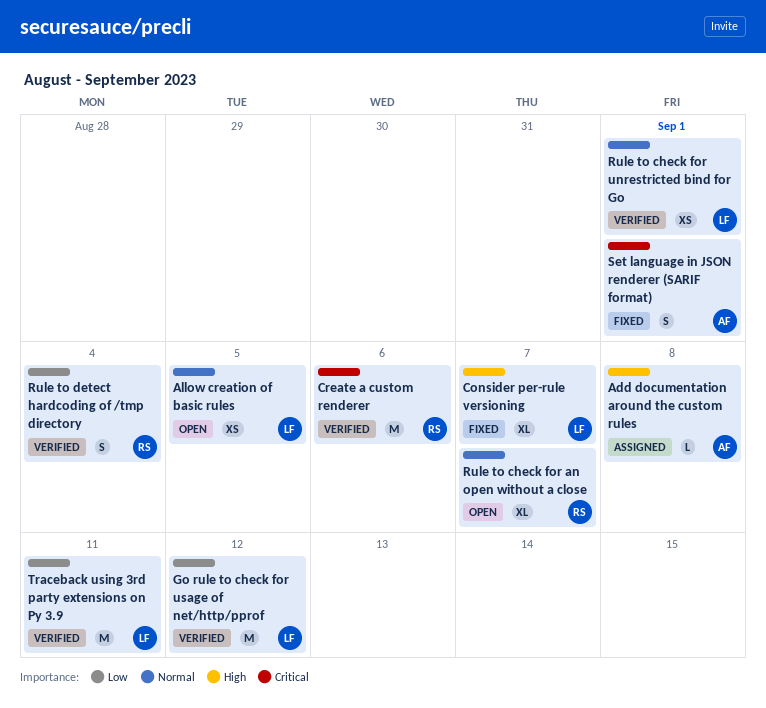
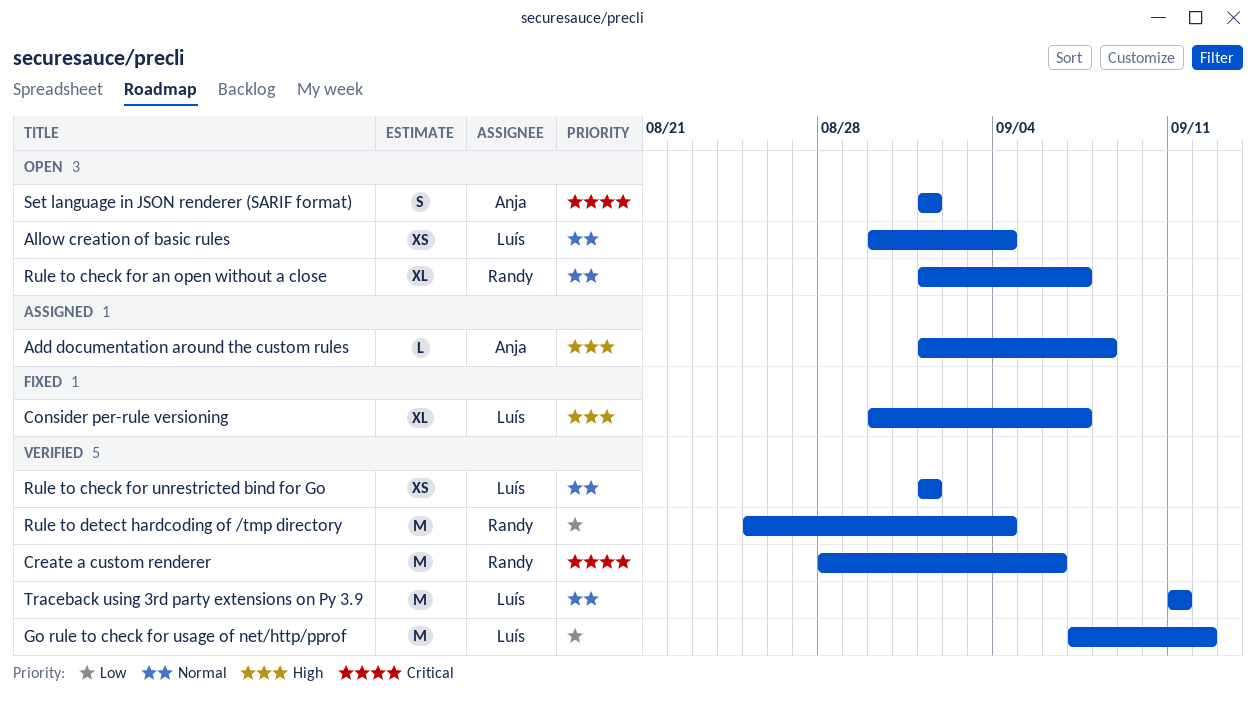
Allow creation of basic rules, due: Sep 5 -> Sep 4
Rule to detect hardcoding of /tmp directory, estimate: S -> M
Set language in JSON renderer (SARIF format), status: Fixed -> Open
Traceback using 3rd party extensions on Py 3.9, priority: Low -> Normal

